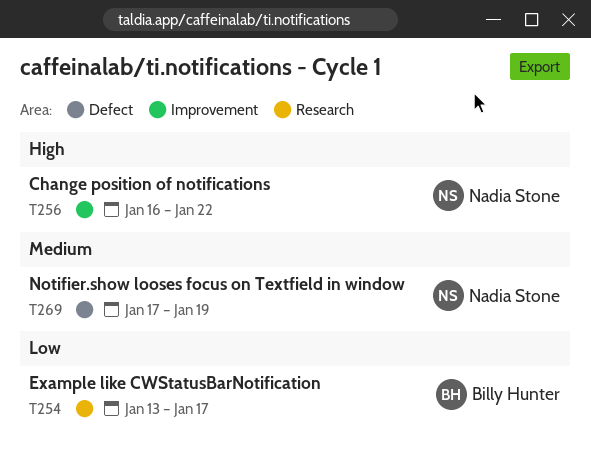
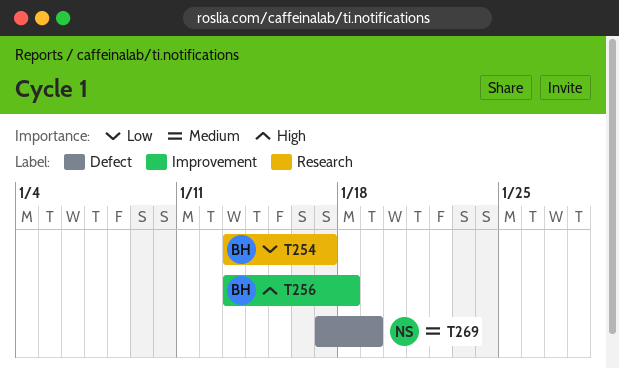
T256, owner: Nadia Stone -> Billy Hunter
T256, start: Jan 16 -> Jan 13
T256, due: Jan 22 -> Jan 18

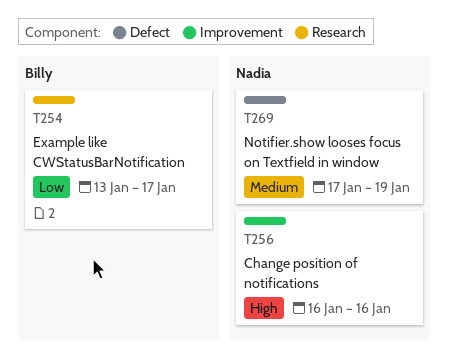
T256, owner: Billy -> Nadia
T256, start: Jan 13 -> Jan 16
T256, due: Jan 18 -> Jan 16

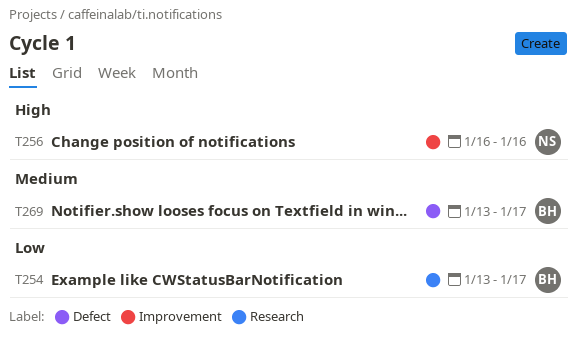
T269, owner: Nadia -> Billy
T269, start: Jan 17 -> Jan 13
T269, due: Jan 19 -> Jan 17

